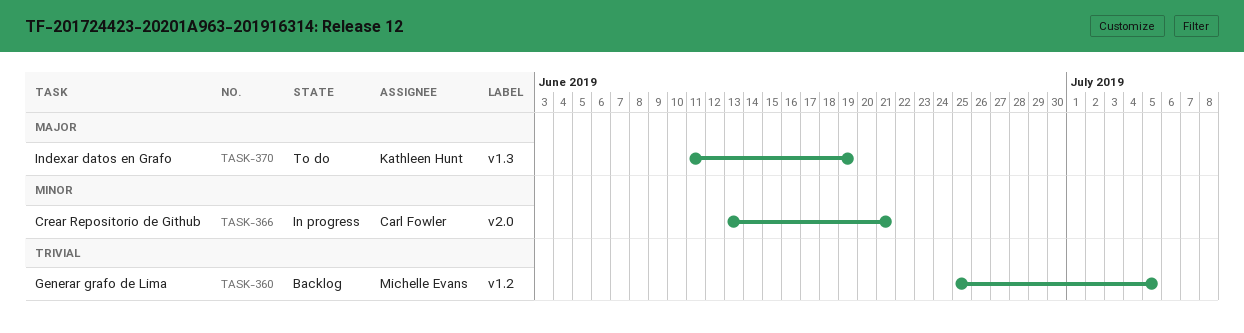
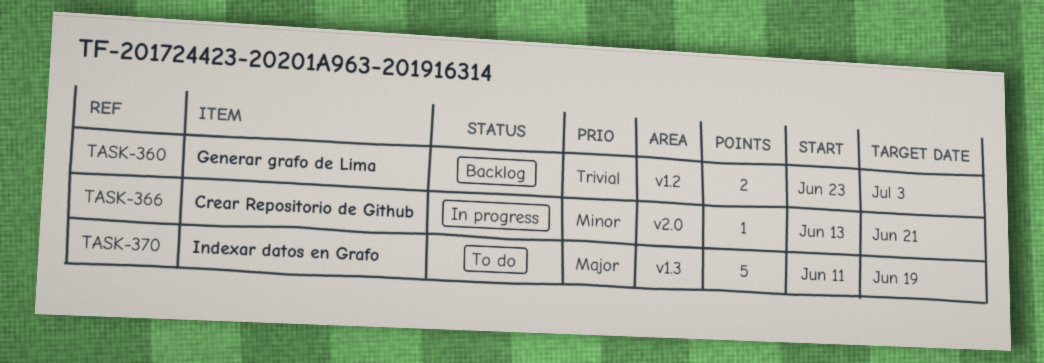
TASK-360, start: Jun 25 -> Jun 23
TASK-360, due: Jul 5 -> Jul 3

